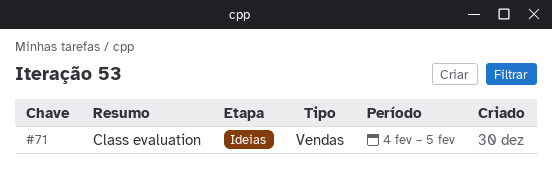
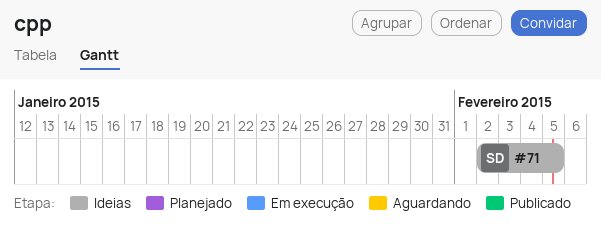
#71, start: Feb 4 -> Feb 2

